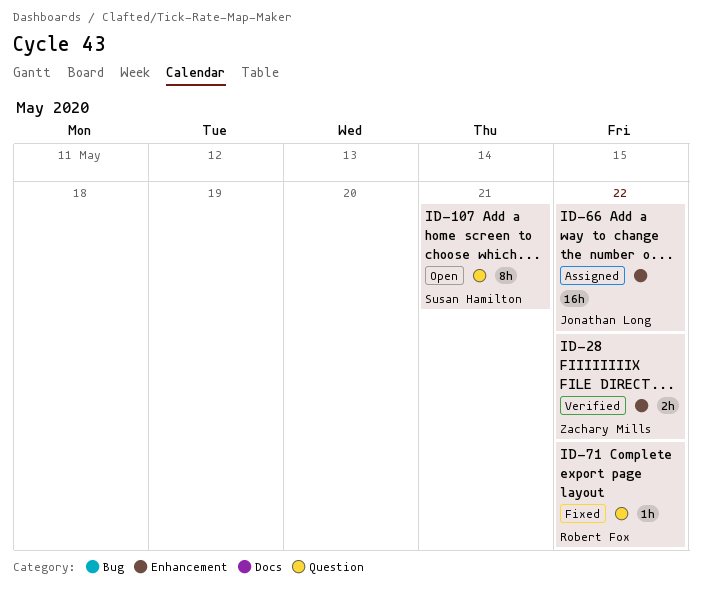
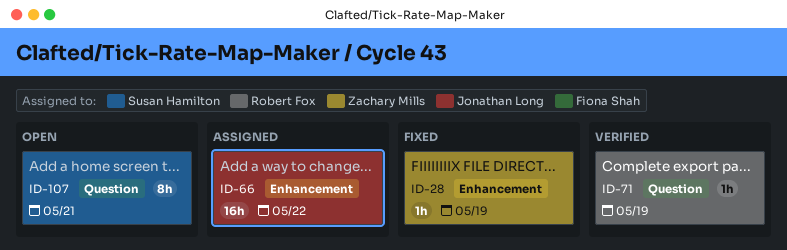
ID-28, status: Verified -> Fixed
ID-28, estimate: 2h -> 1h
ID-28, due: May 22 -> May 19
ID-71, status: Fixed -> Verified
ID-71, due: May 22 -> May 19

